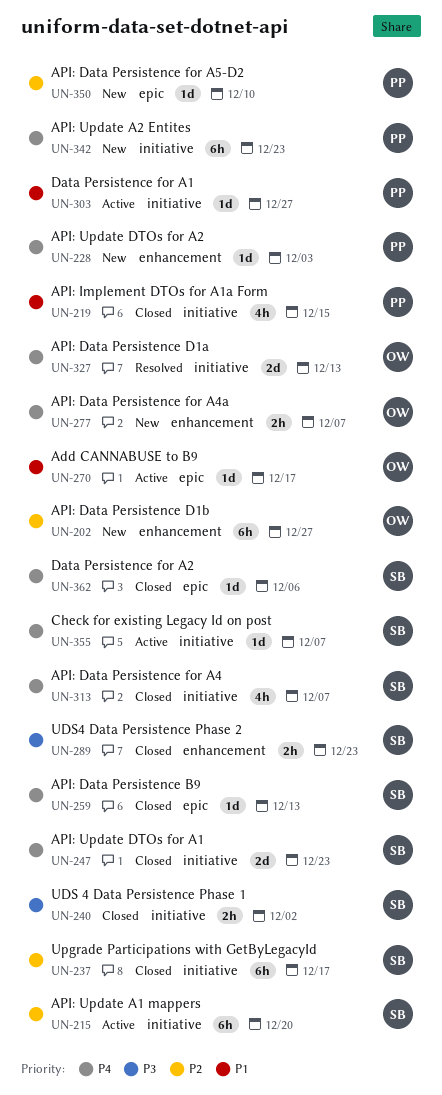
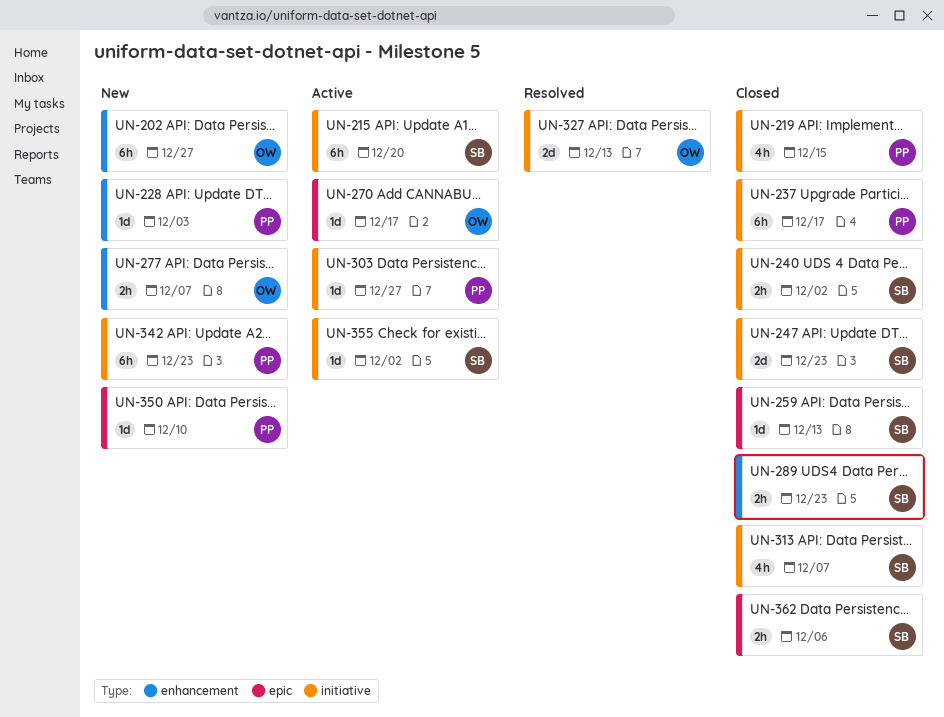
UN-237, owner: SB -> PP
UN-355, due: Dec 7 -> Dec 2
UN-362, estimate: 1d -> 2h

